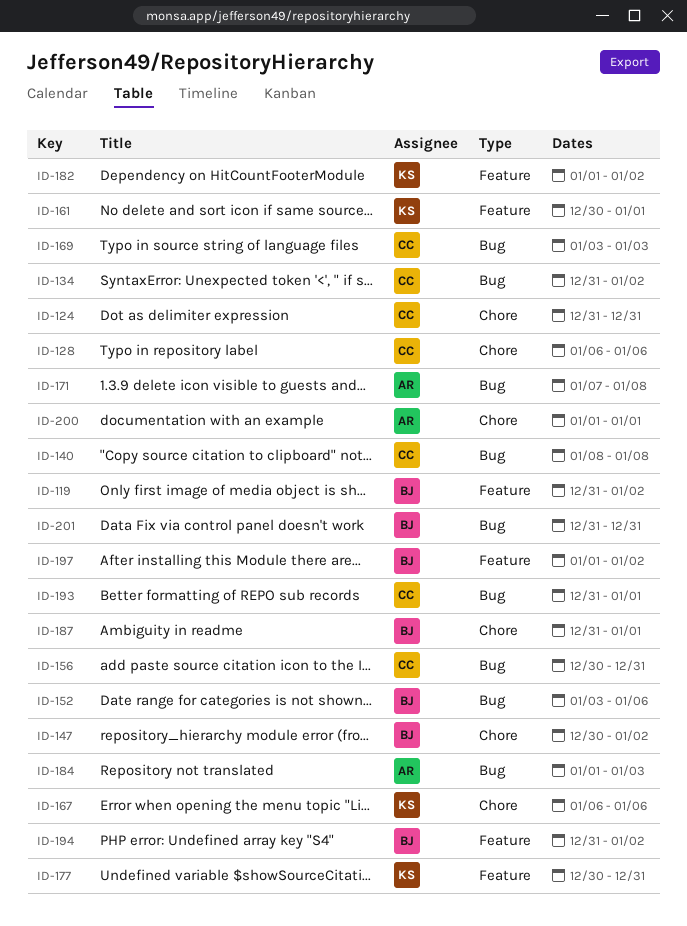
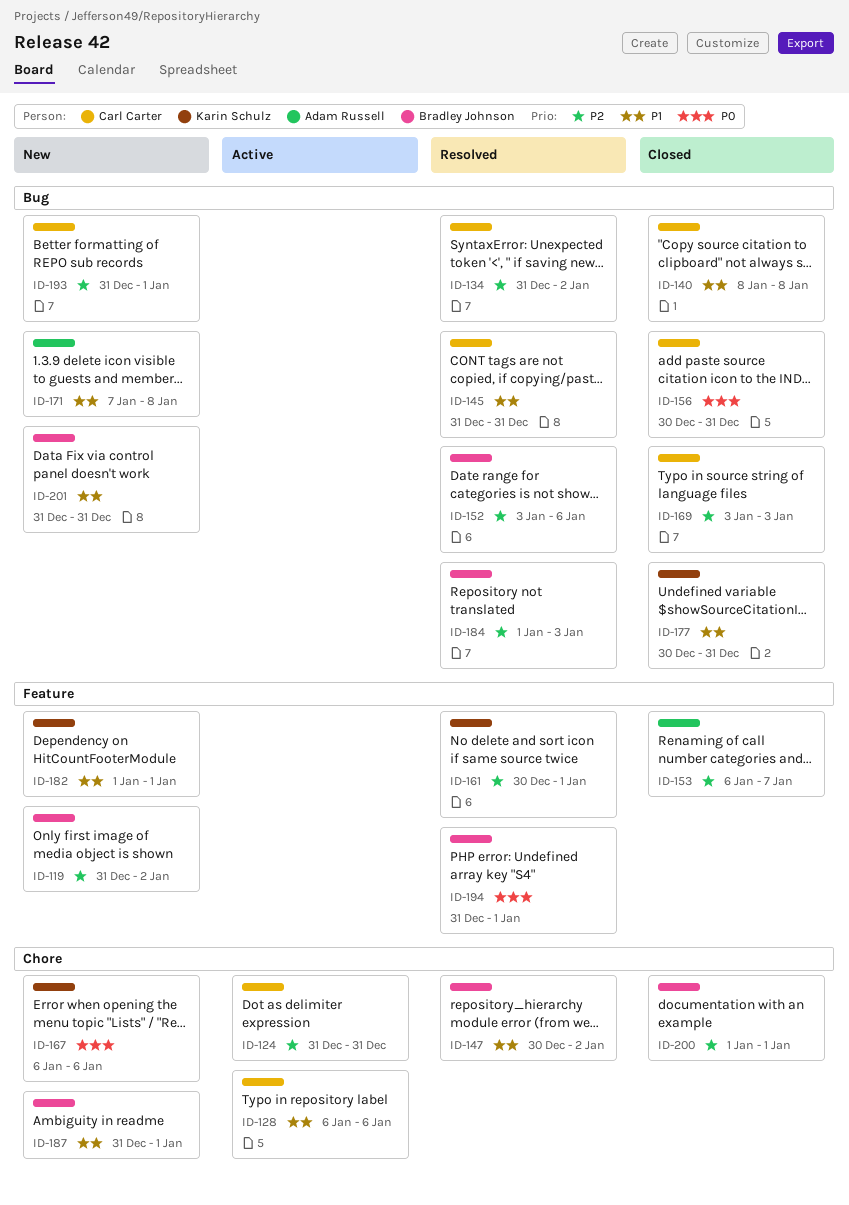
ID-145: none -> present
ID-153: none -> present
ID-177, label: Feature -> Bug
ID-182, due: Jan 2 -> Jan 1
ID-184, owner: Adam Russell -> Bradley Johnson
ID-194, due: Jan 2 -> Jan 1
ID-197: present -> none
ID-200, owner: Adam Russell -> Bradley Johnson

